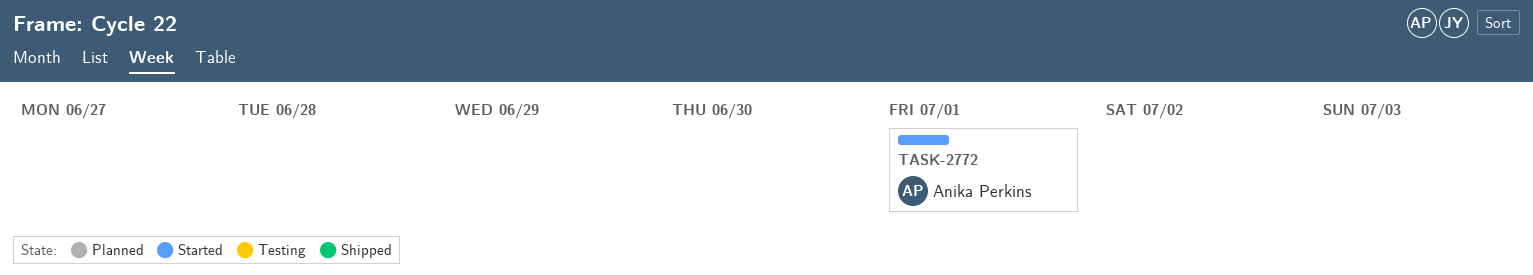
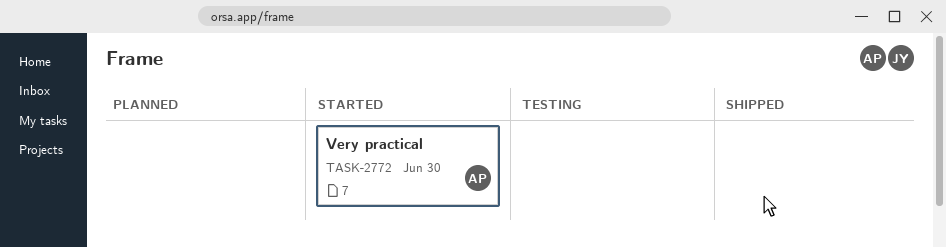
TASK-2772, due: Jul 1 -> Jun 30

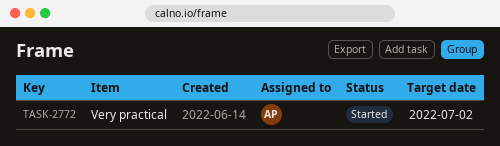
TASK-2772, due: Jun 30 -> Jul 2

